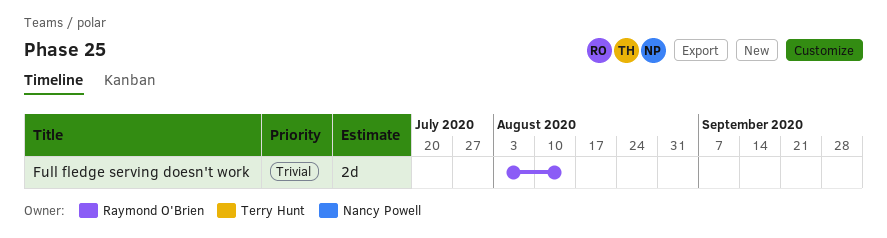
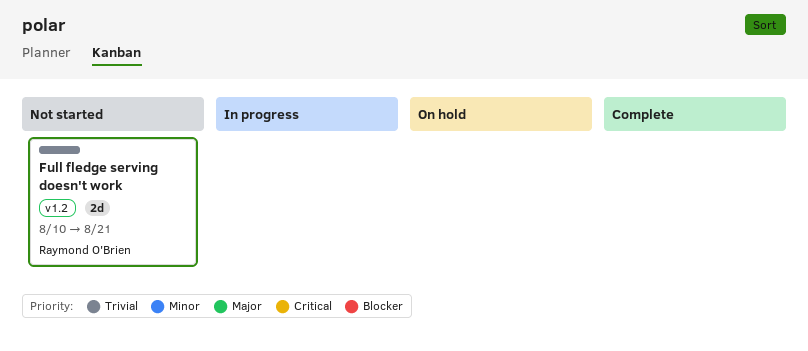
Full fledge serving doesn't work, start: Aug 3 -> Aug 10
Full fledge serving doesn't work, due: Aug 14 -> Aug 21

